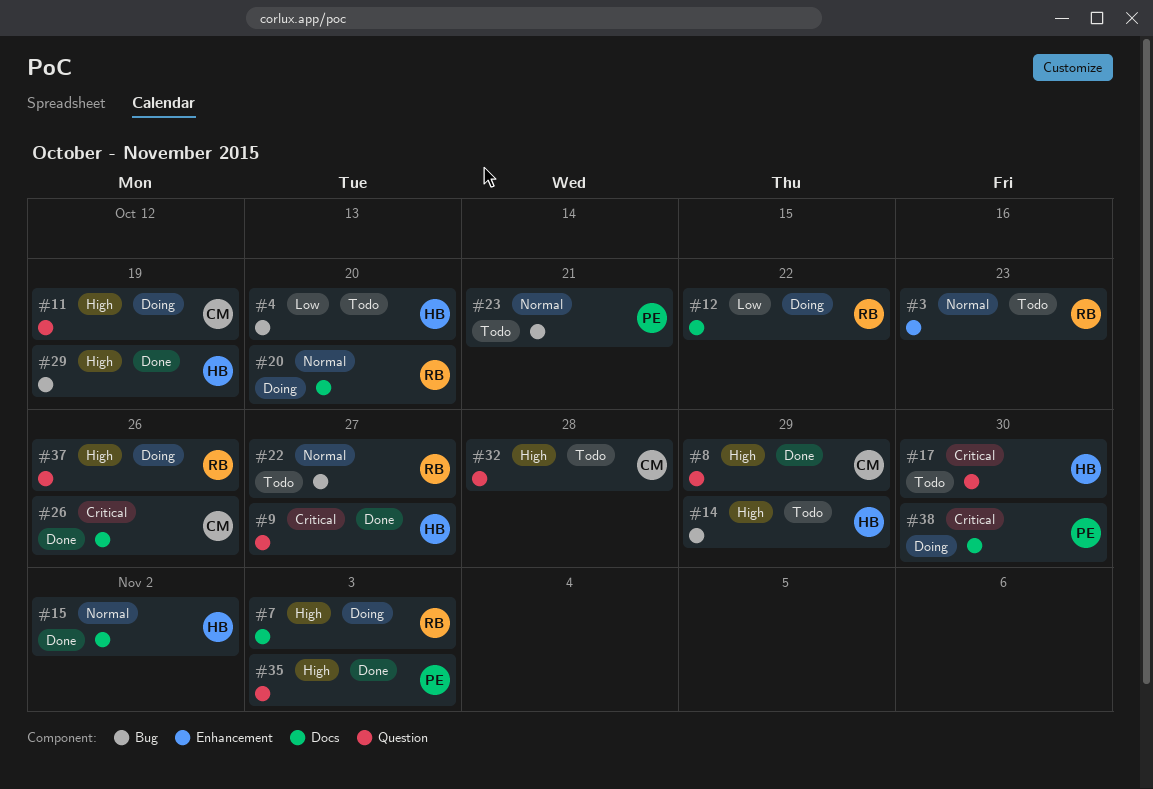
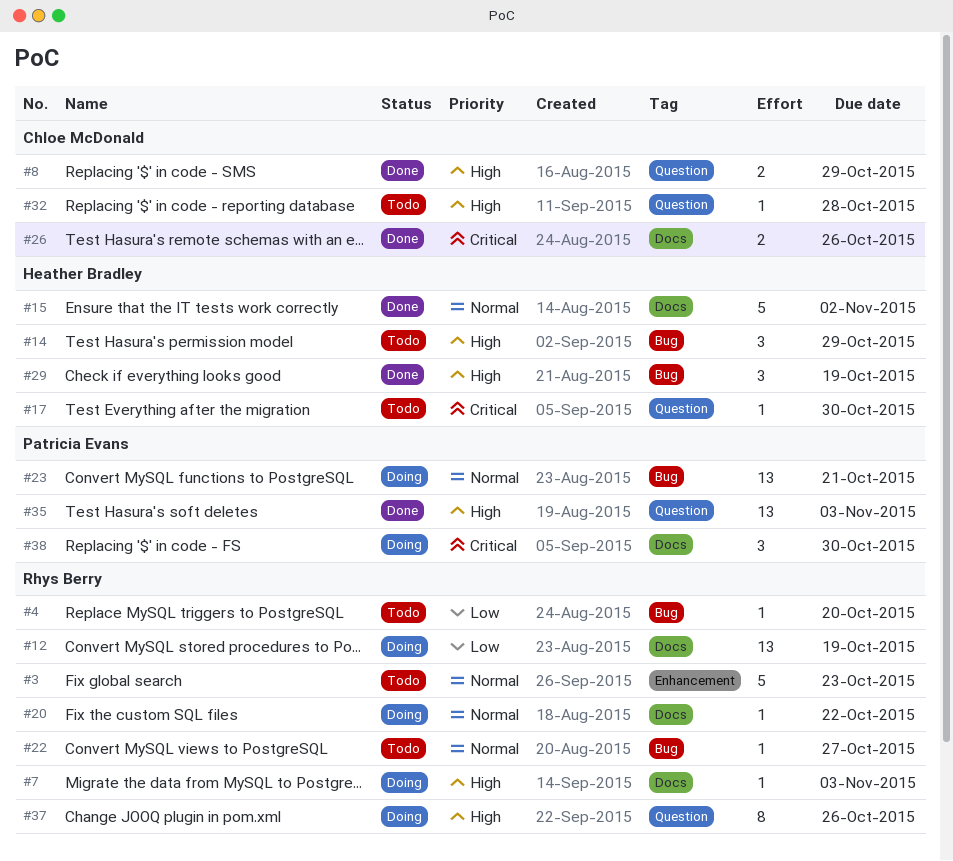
#4, owner: Heather Bradley -> Rhys Berry
#9: present -> none
#11: present -> none
#12, due: Oct 22 -> Oct 19
#20, due: Oct 20 -> Oct 22
#23, status: Todo -> Doing

